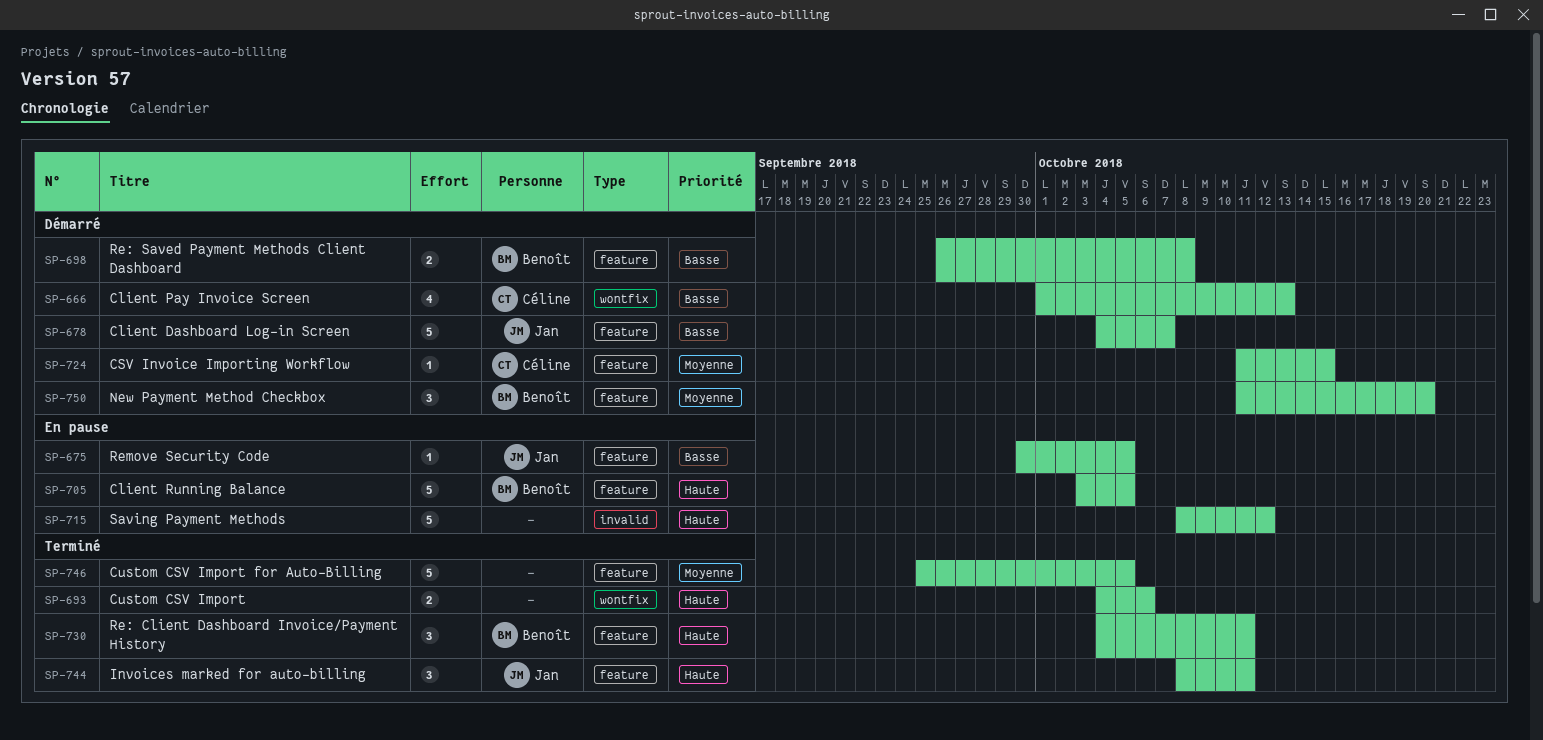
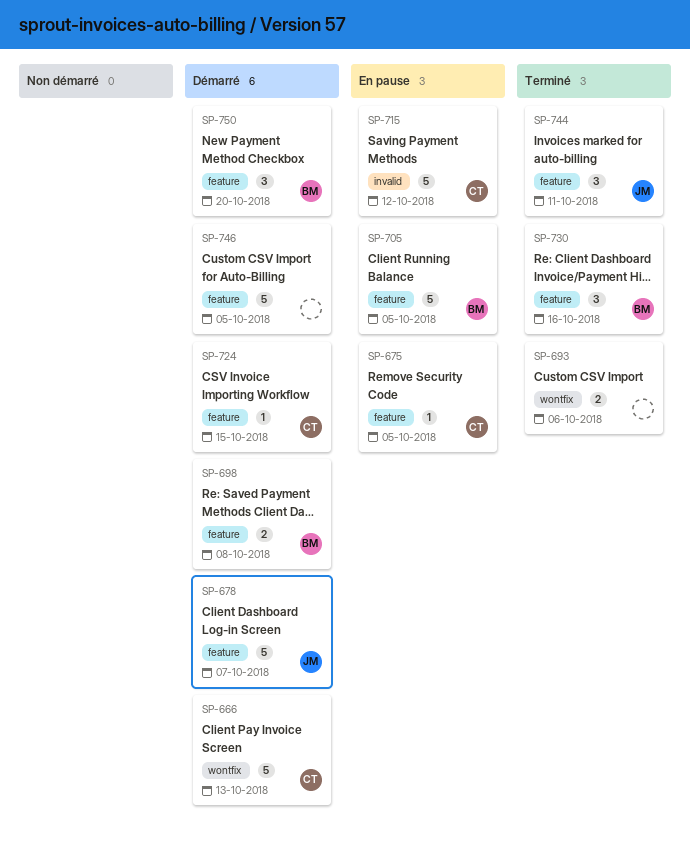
SP-666, estimate: 4 -> 5
SP-675, owner: Jan -> Céline
SP-715, owner: none -> Céline
SP-730, due: Oct 11 -> Oct 16
SP-746, status: Terminé -> Démarré

